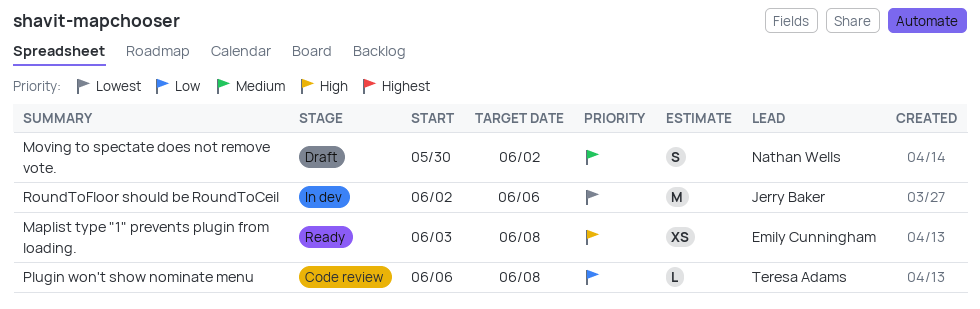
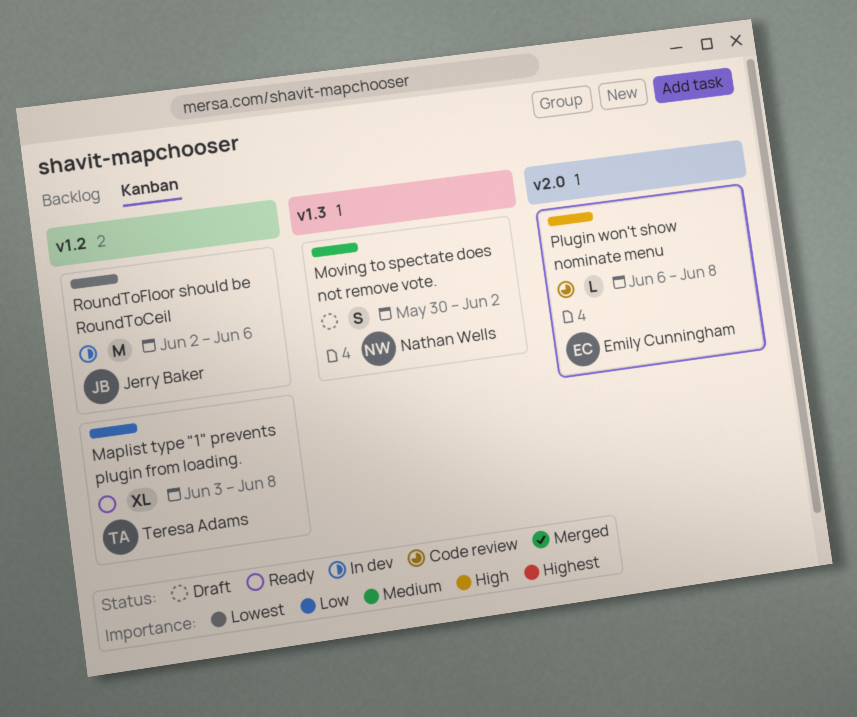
Maplist type "1" prevents plugin from loading., owner: Emily Cunningham -> Teresa Adams
Maplist type "1" prevents plugin from loading., priority: High -> Low
Maplist type "1" prevents plugin from loading., estimate: XS -> XL
Plugin won't show nominate menu, owner: Teresa Adams -> Emily Cunningham
Plugin won't show nominate menu, priority: Low -> High

